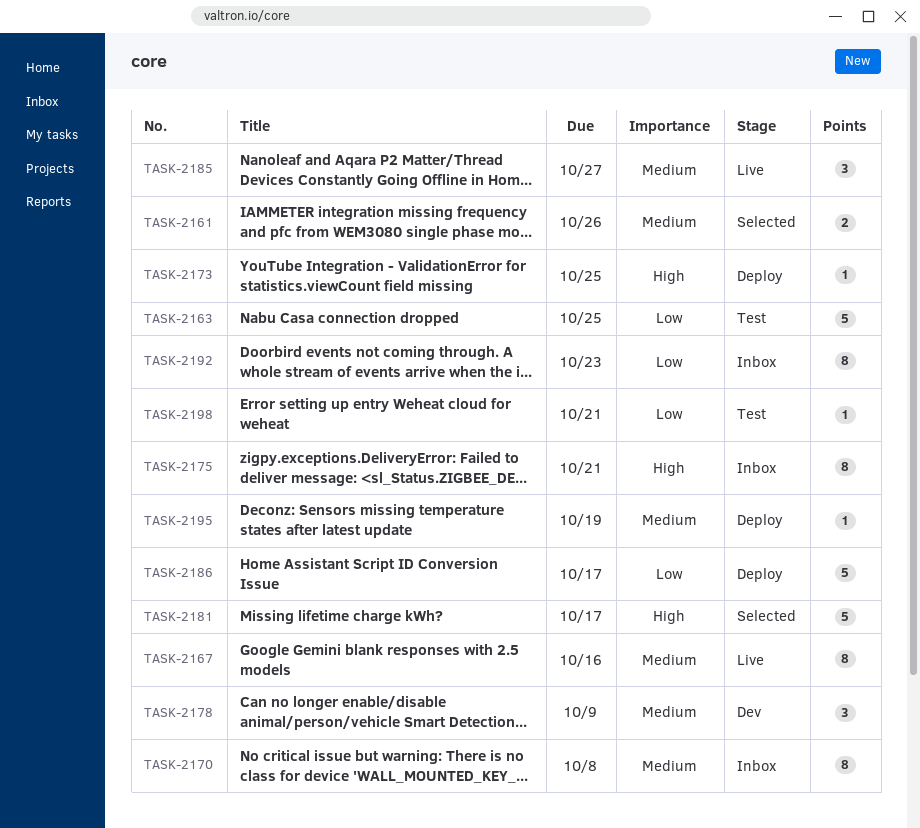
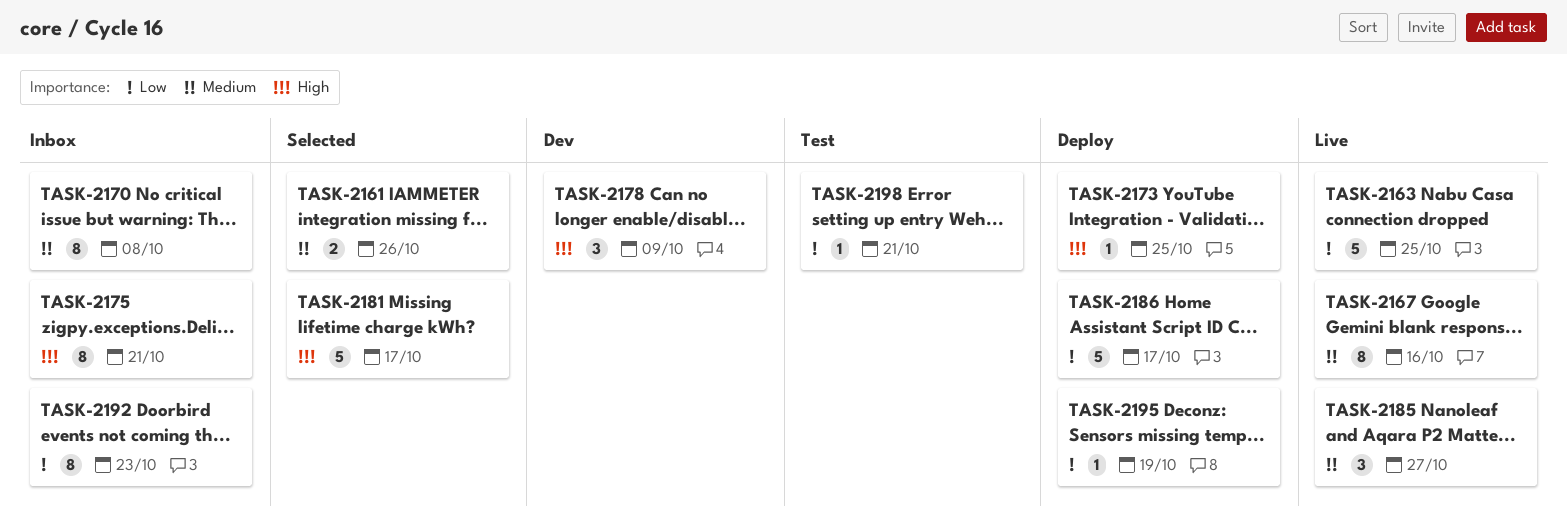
TASK-2163, status: Test -> Live
TASK-2178, priority: Medium -> High
TASK-2195, priority: Medium -> Low

